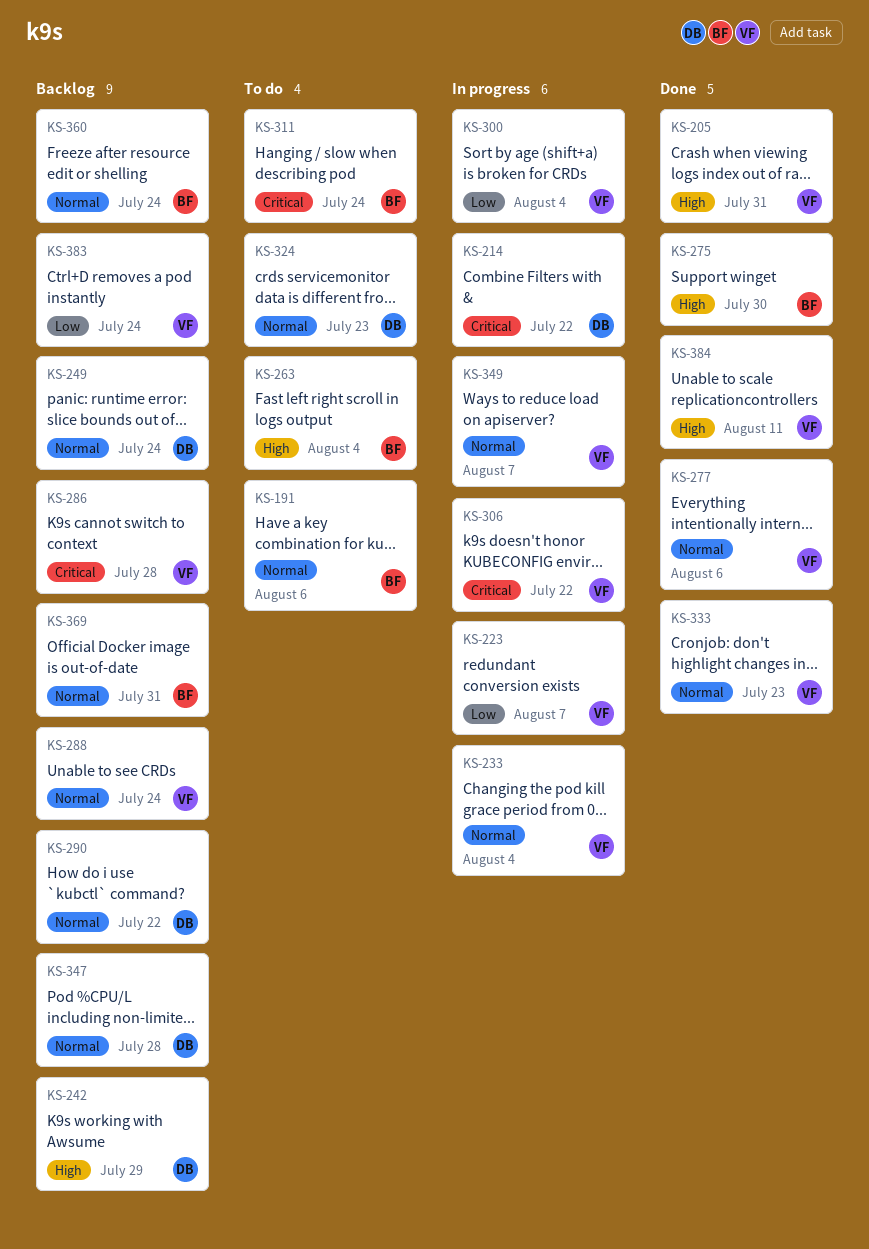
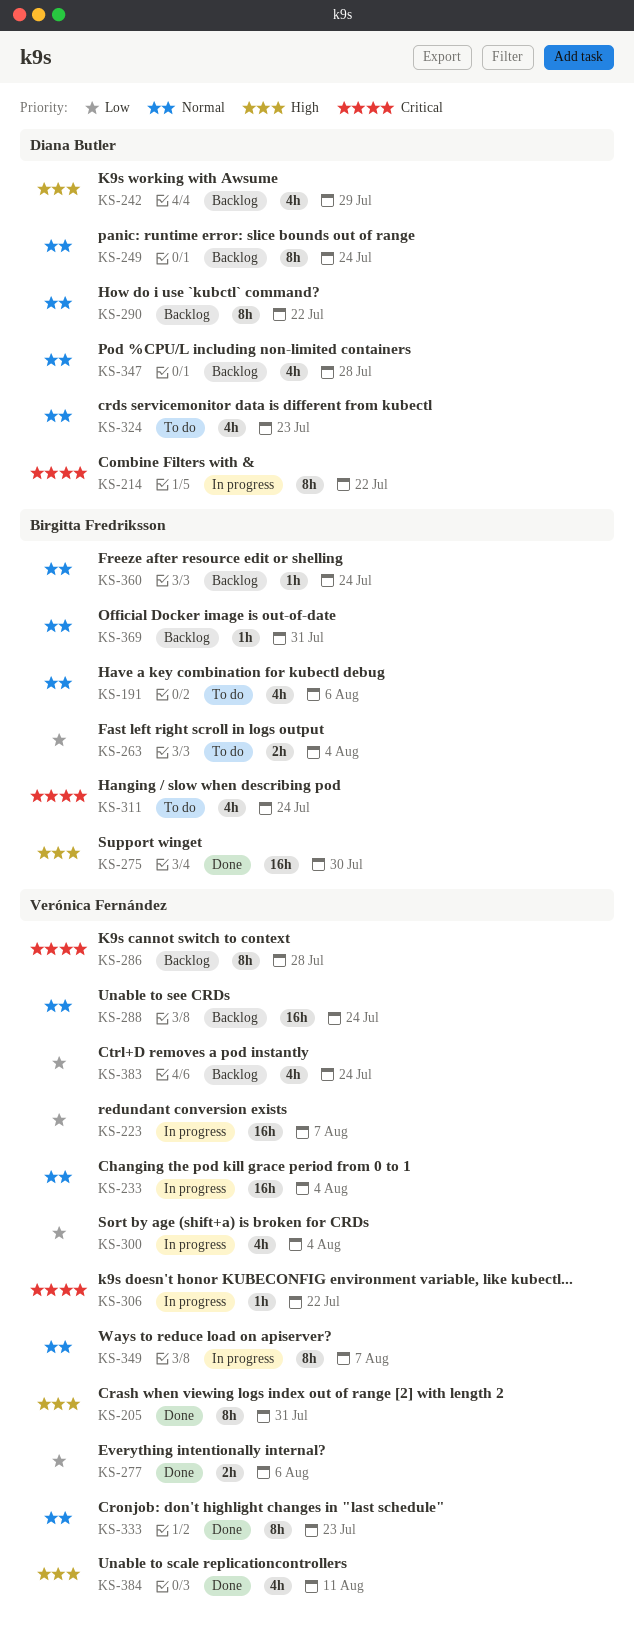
KS-263, priority: High -> Low
KS-277, priority: Normal -> Low

